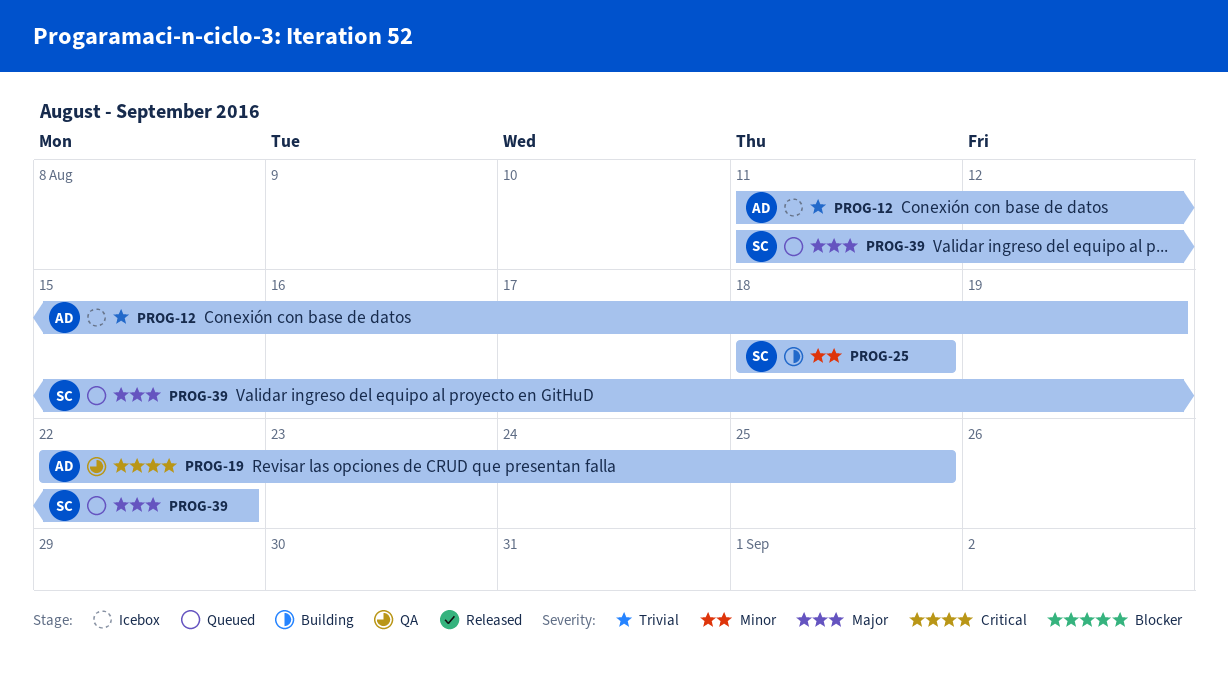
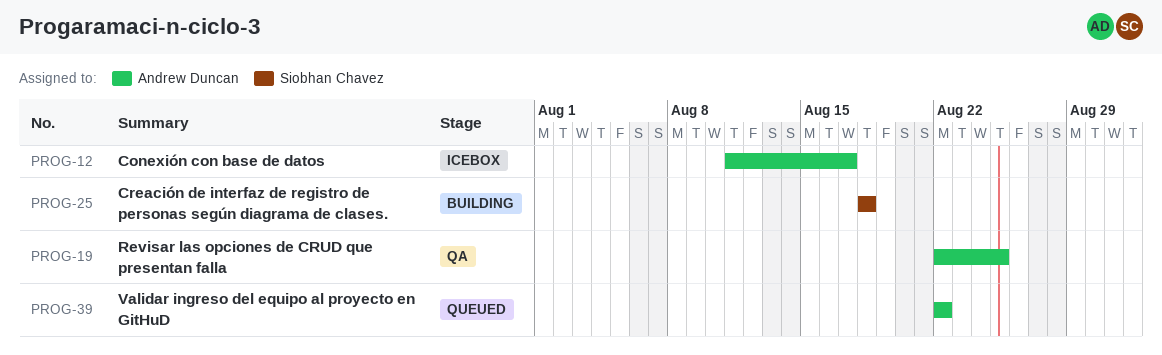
PROG-12, due: Aug 19 -> Aug 17
PROG-39, owner: Siobhan Chavez -> Andrew Duncan
PROG-39, start: Aug 11 -> Aug 22

